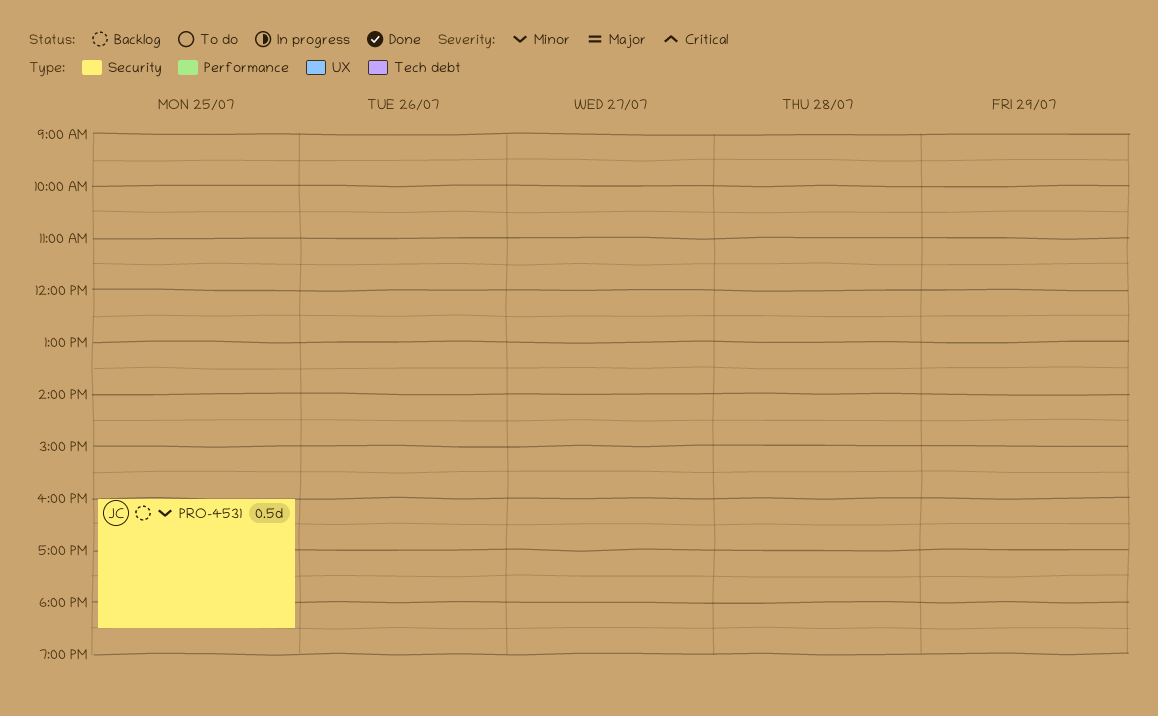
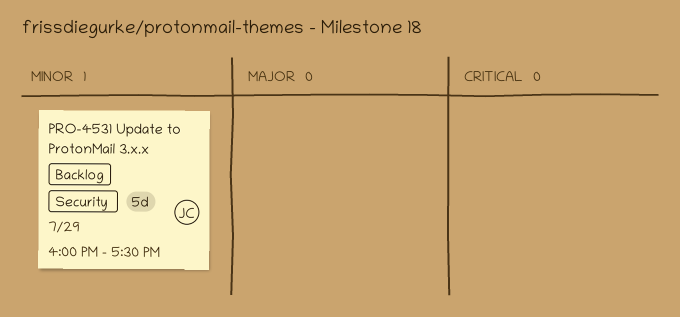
PRO-4531, estimate: 0.5d -> 5d
PRO-4531, day: Jul 25 -> Jul 29
PRO-4531, ends: 18:30 -> 17:30

